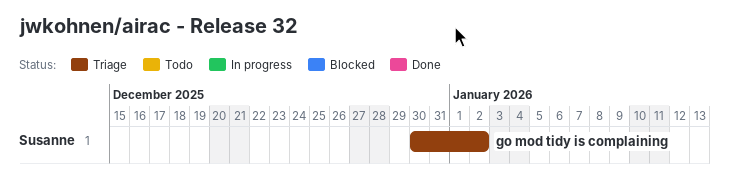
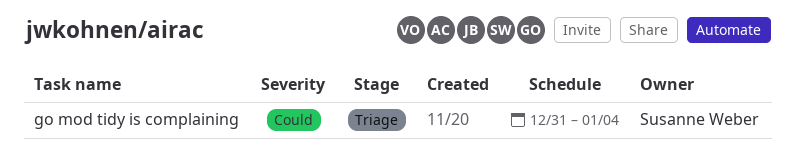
go mod tidy is complaining, start: Dec 30 -> Dec 31
go mod tidy is complaining, due: Jan 2 -> Jan 4

